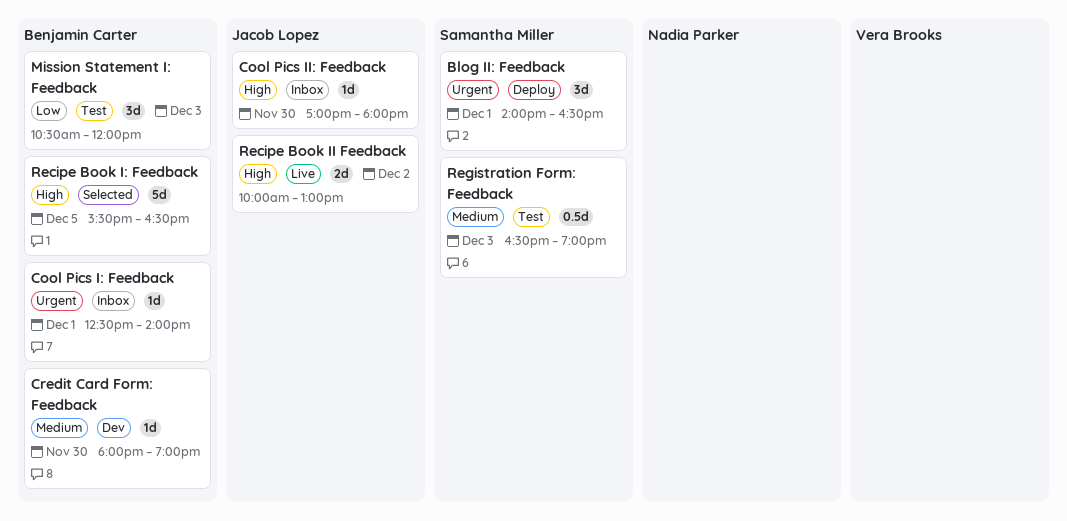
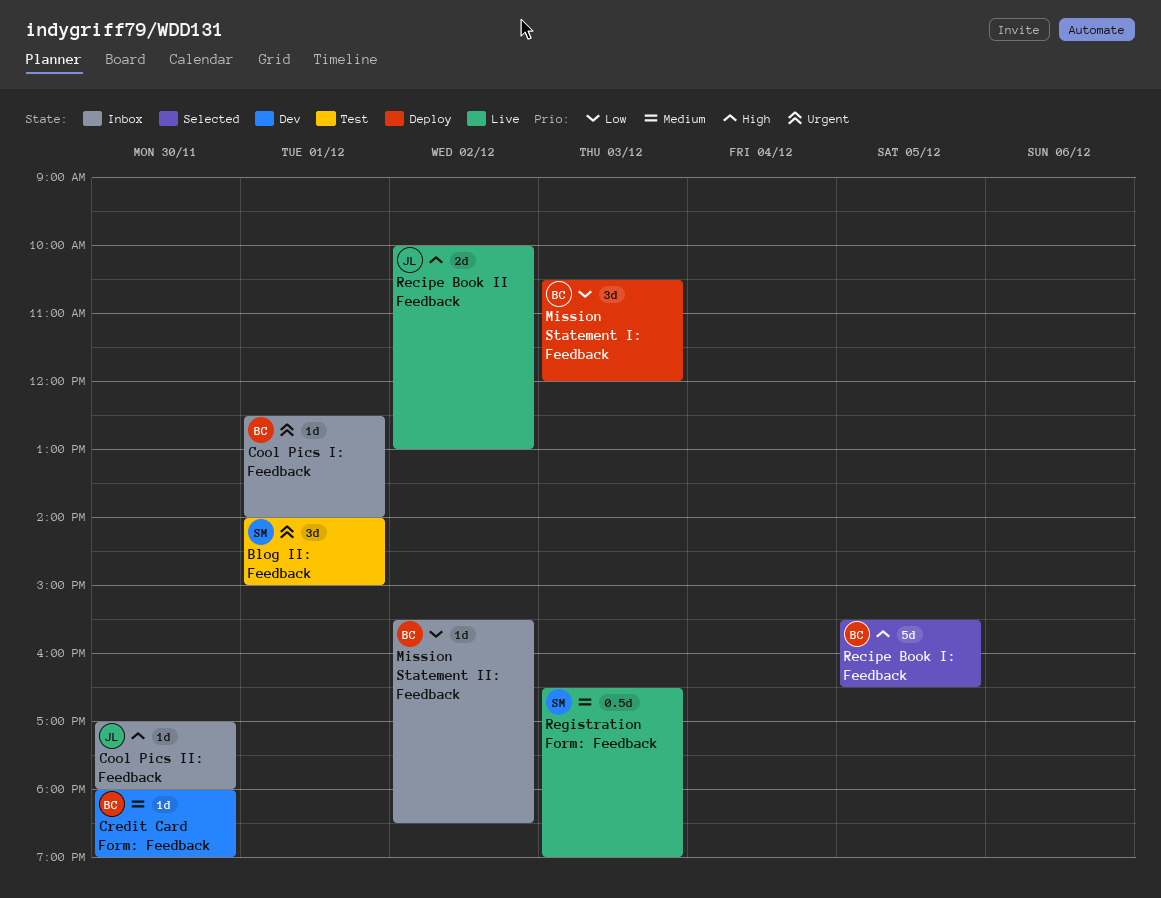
Blog II: Feedback, status: Deploy -> Test
Blog II: Feedback, ends: 16:30 -> 15:00
Mission Statement I: Feedback, status: Test -> Deploy
Mission Statement II: Feedback: none -> present
Registration Form: Feedback, status: Test -> Live

